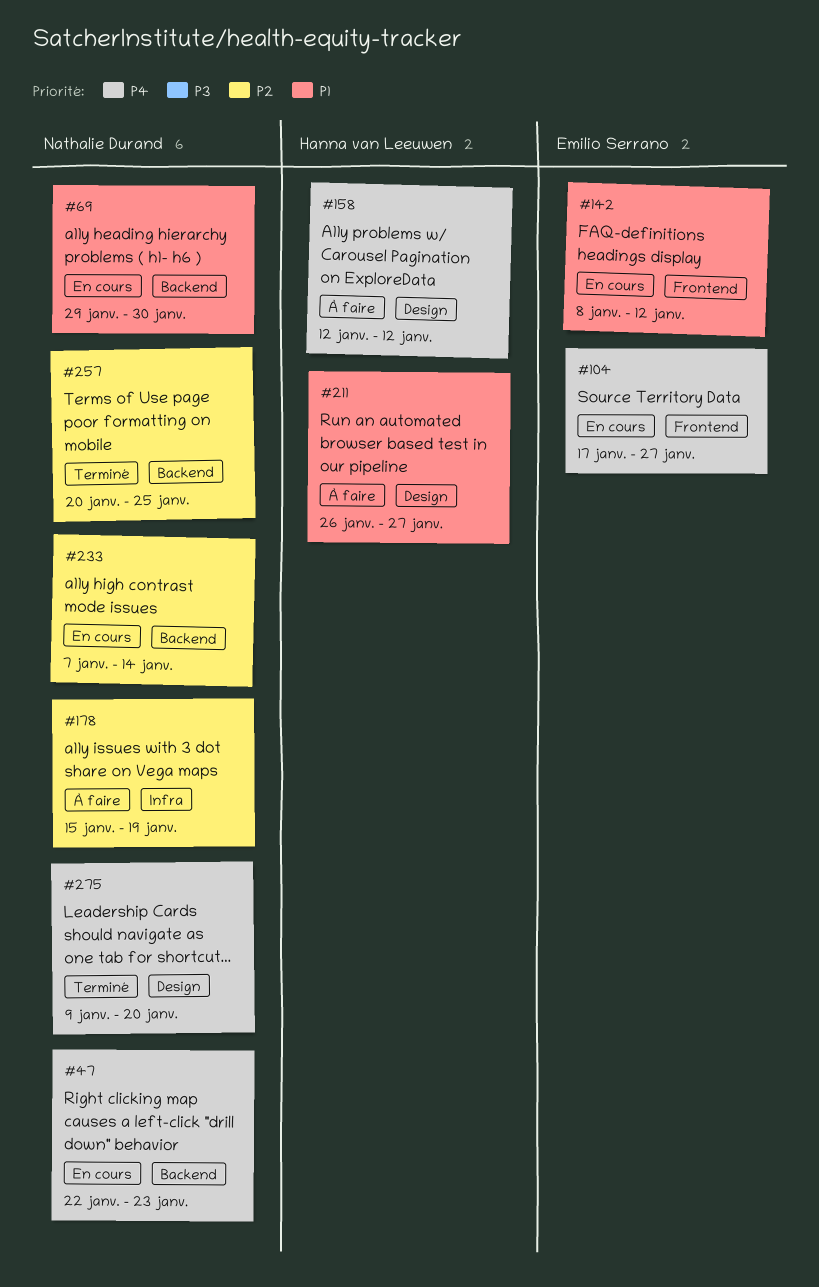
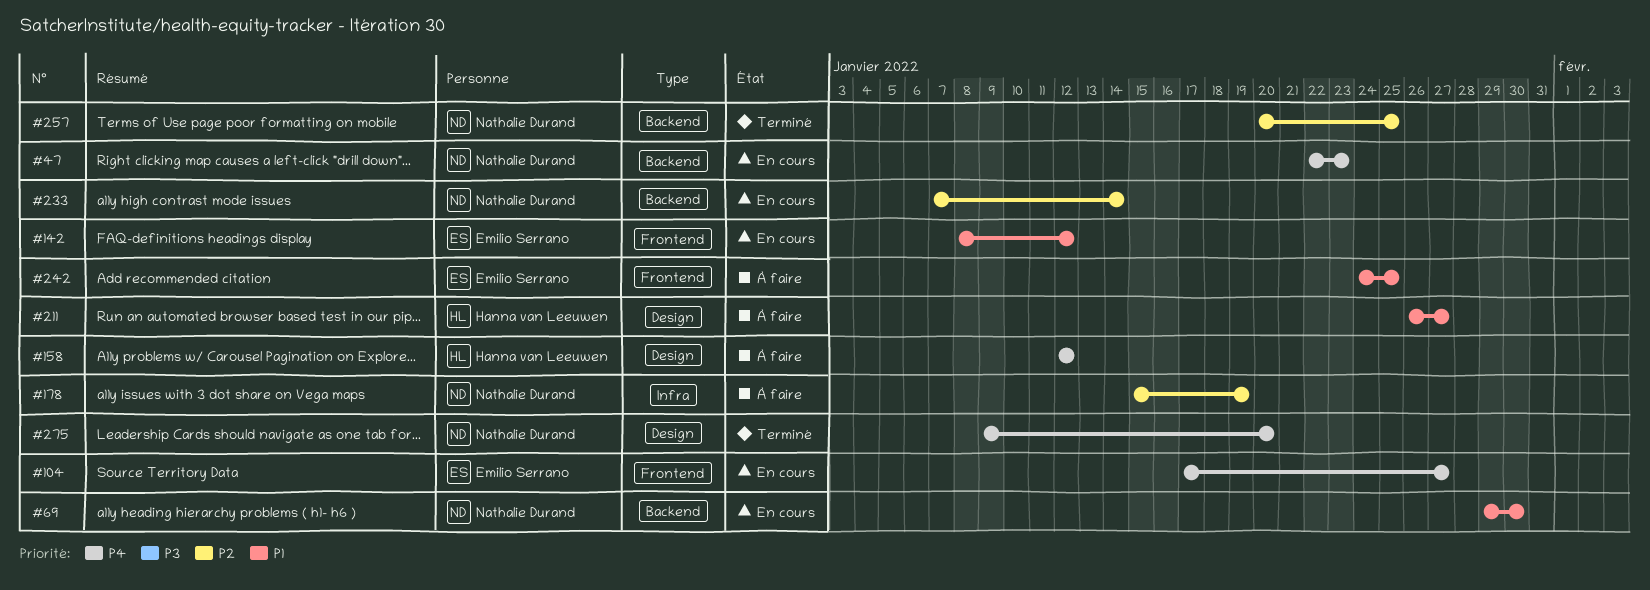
#242: none -> present

